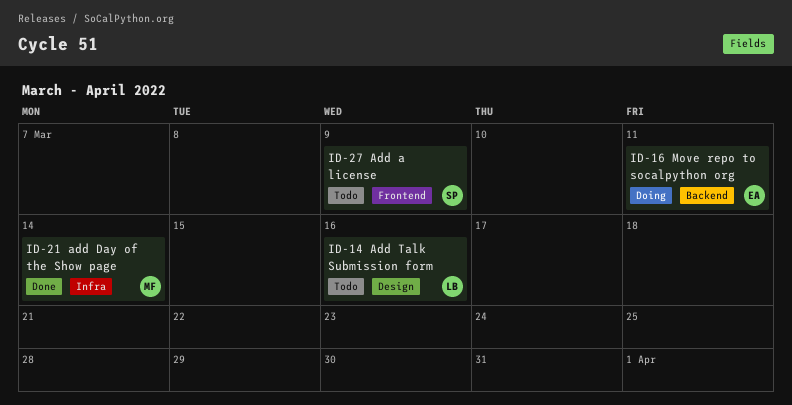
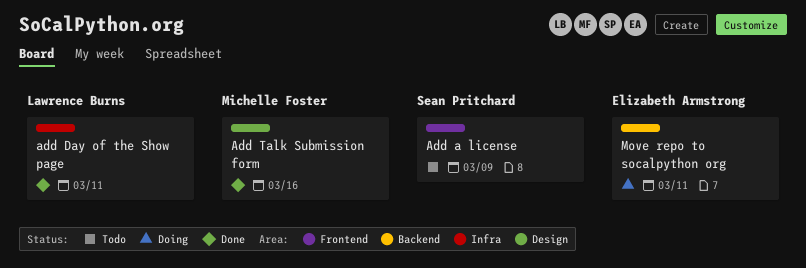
add Day of the Show page, owner: Michelle Foster -> Lawrence Burns
add Day of the Show page, due: Mar 14 -> Mar 11
Add Talk Submission form, status: Todo -> Done
Add Talk Submission form, owner: Lawrence Burns -> Michelle Foster

